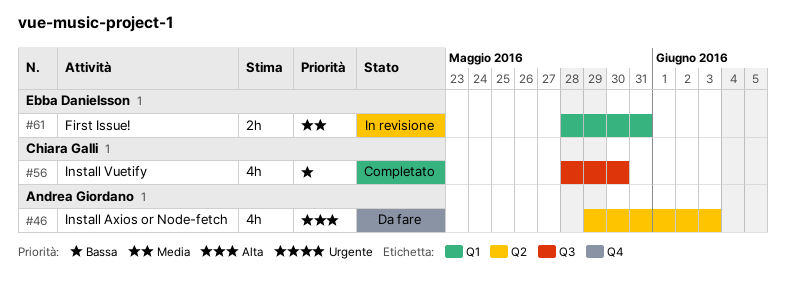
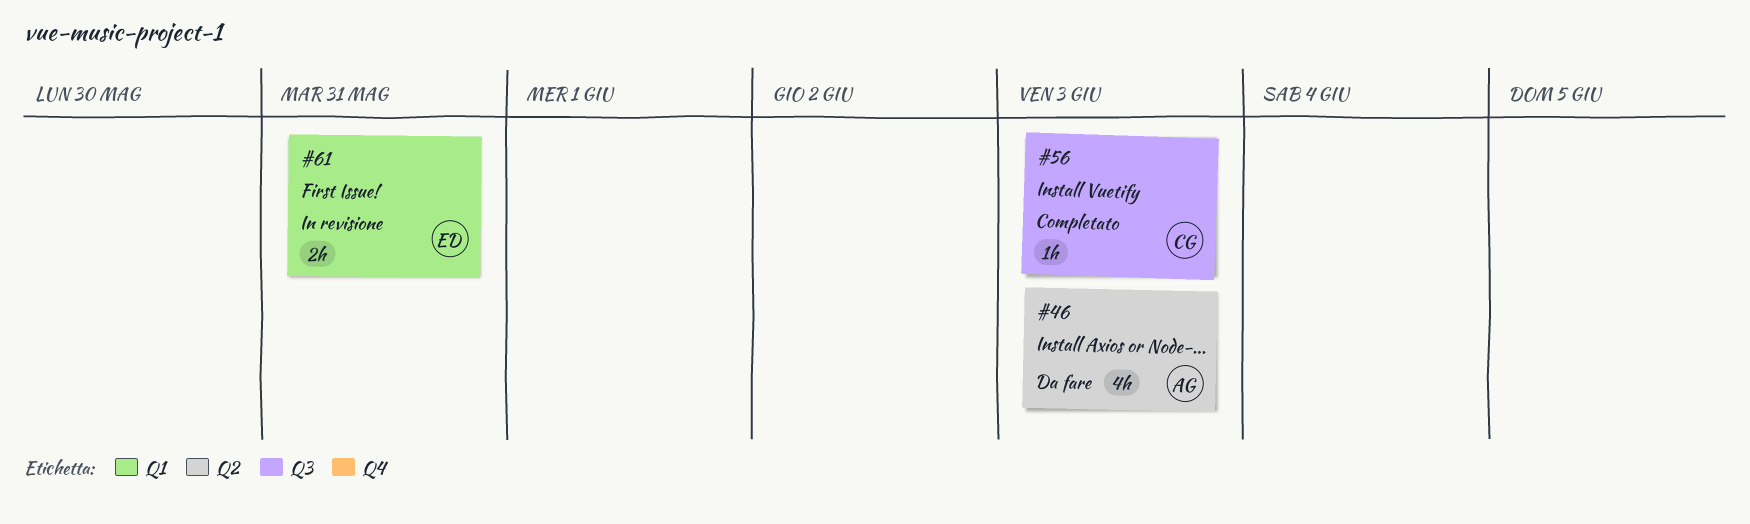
#56, estimate: 4h -> 1h
#56, due: May 30 -> Jun 3

